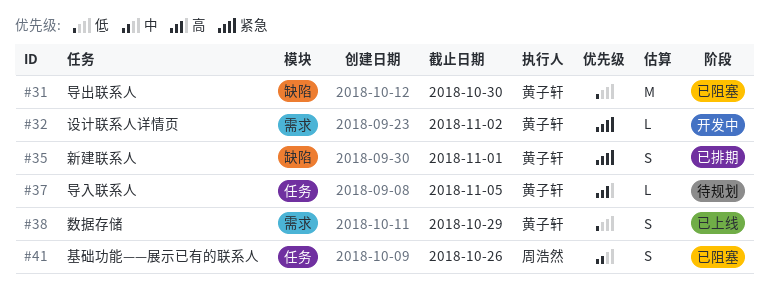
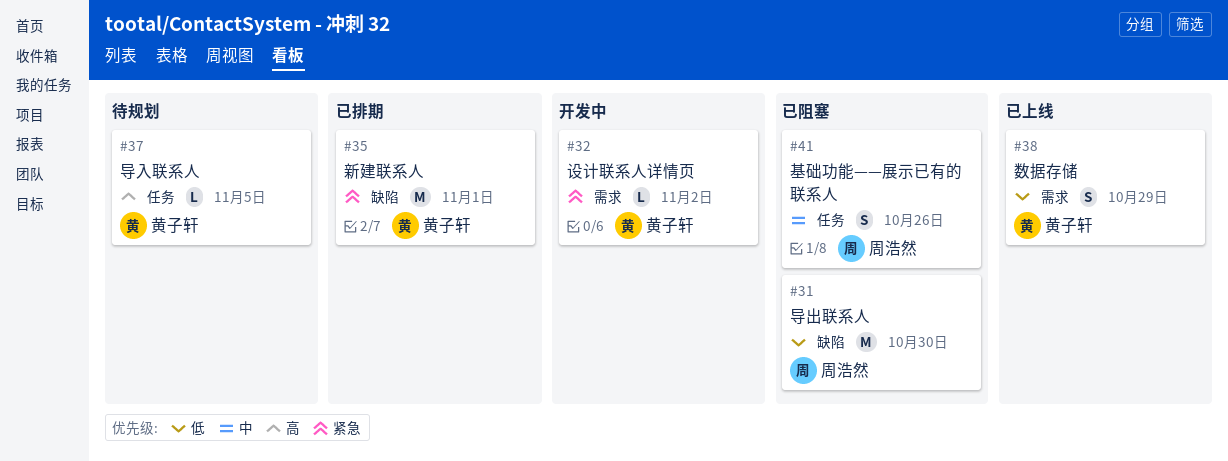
#31, owner: 黄子轩 -> 周浩然
#35, estimate: S -> M

